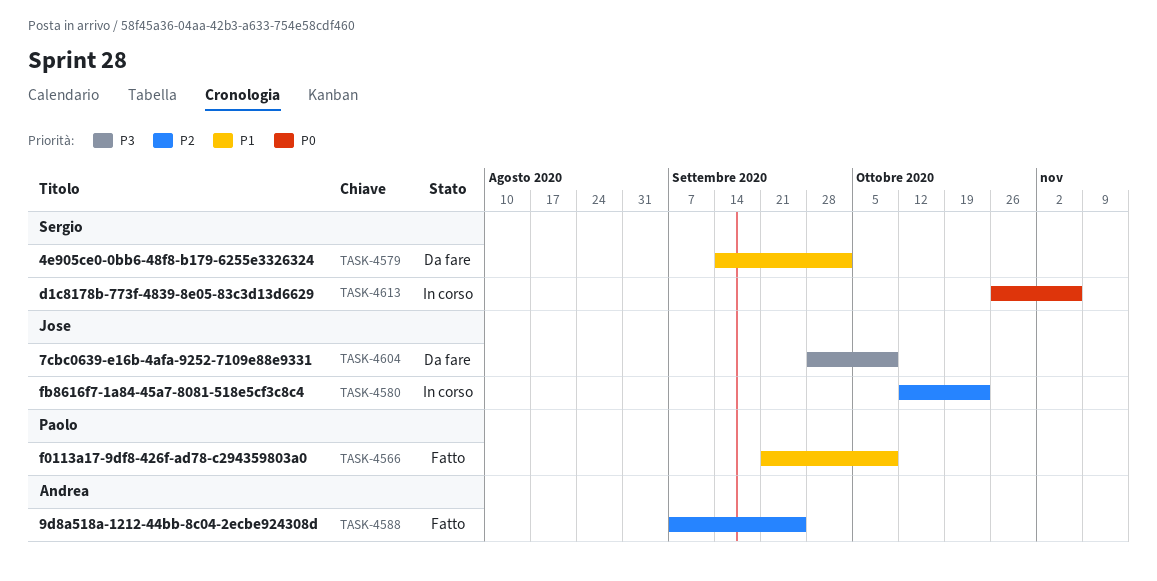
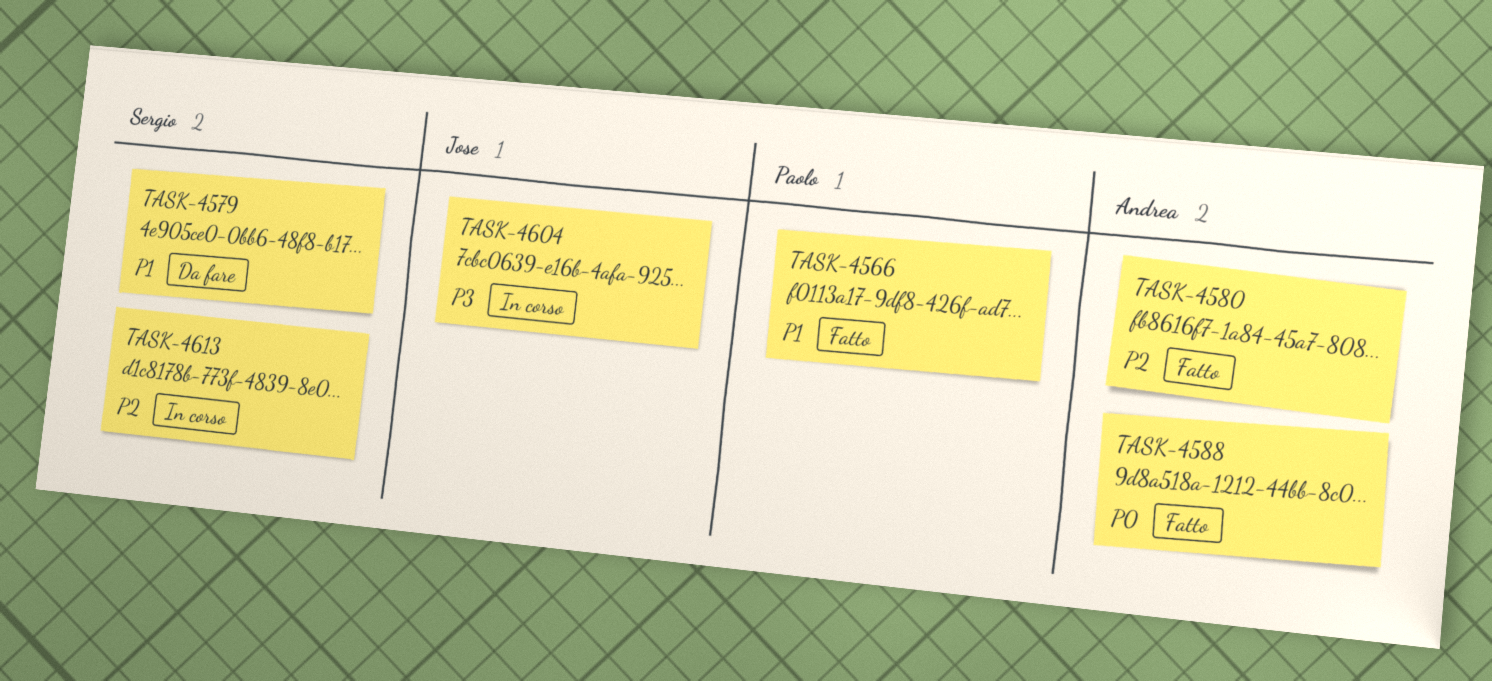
TASK-4580, status: In corso -> Fatto
TASK-4580, owner: Jose -> Andrea
TASK-4588, priority: P2 -> P0
TASK-4604, status: Da fare -> In corso
TASK-4613, priority: P0 -> P2

